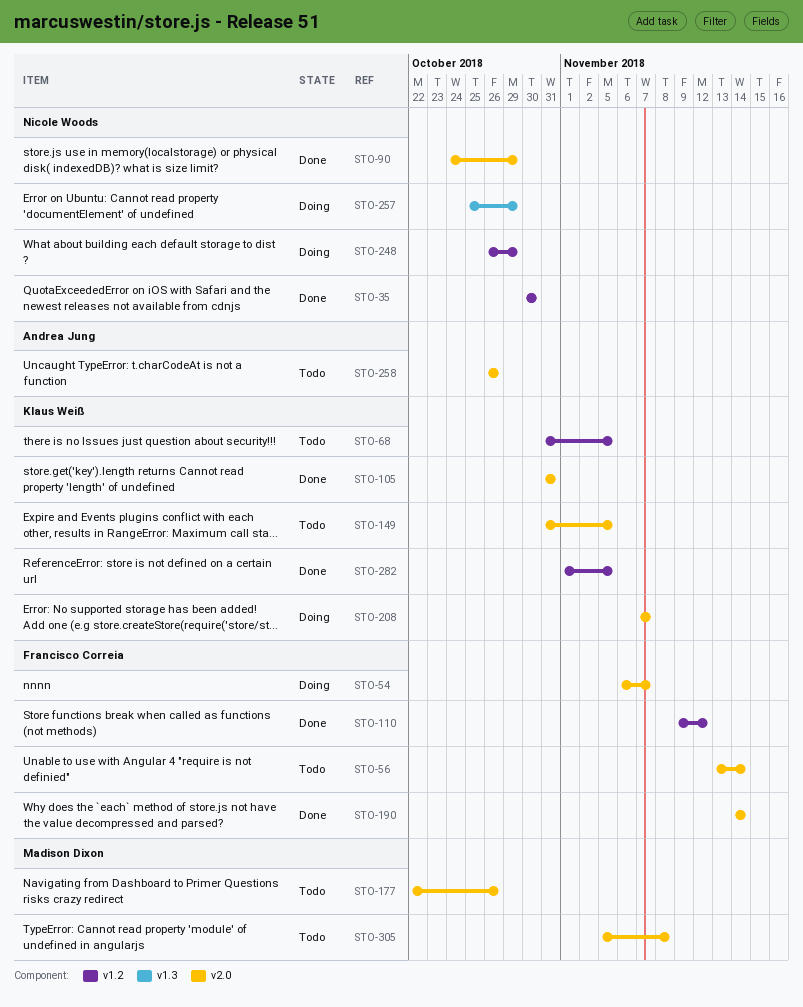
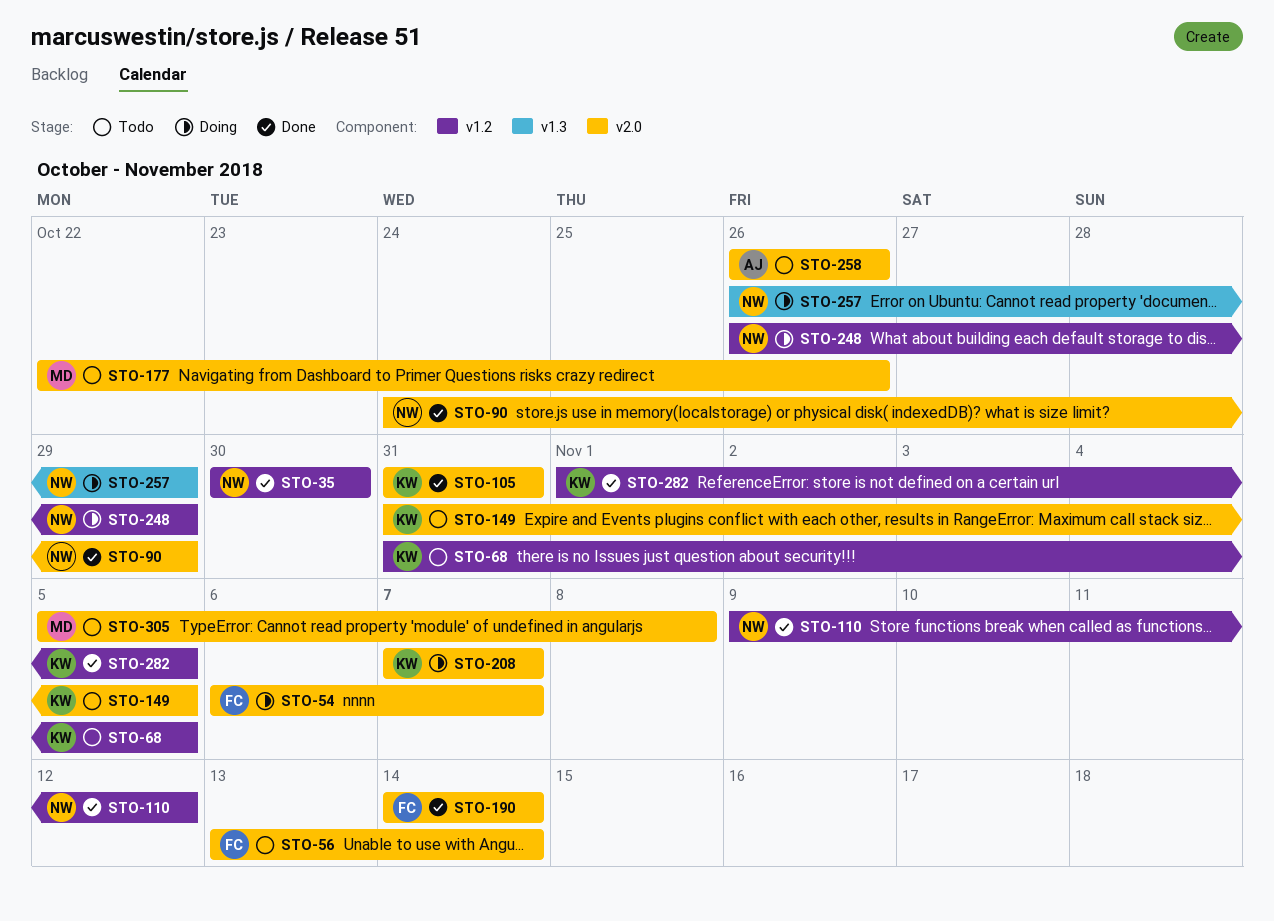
STO-110, owner: Francisco Correia -> Nicole Woods
STO-257, start: Oct 25 -> Oct 26

